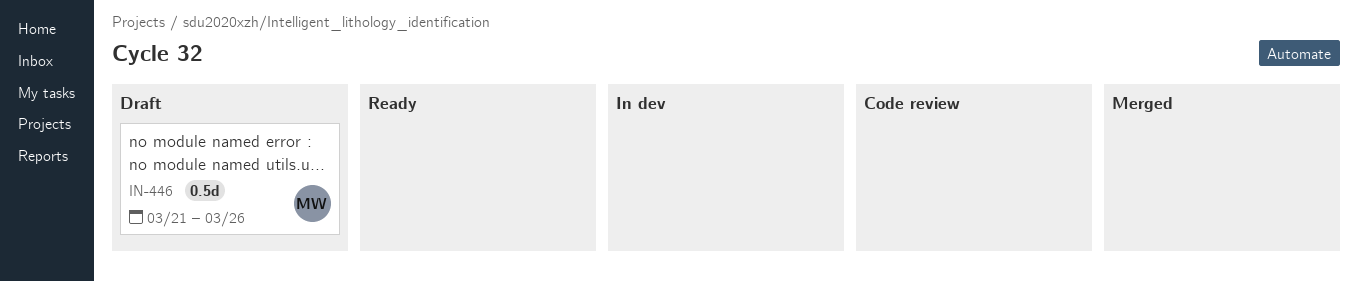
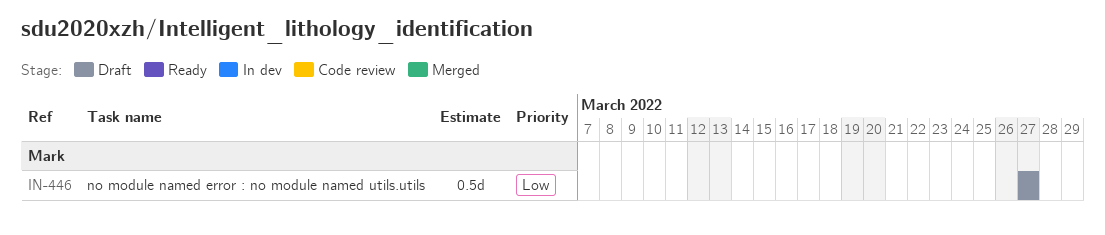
IN-446, start: Mar 21 -> Mar 27
IN-446, due: Mar 26 -> Mar 27

